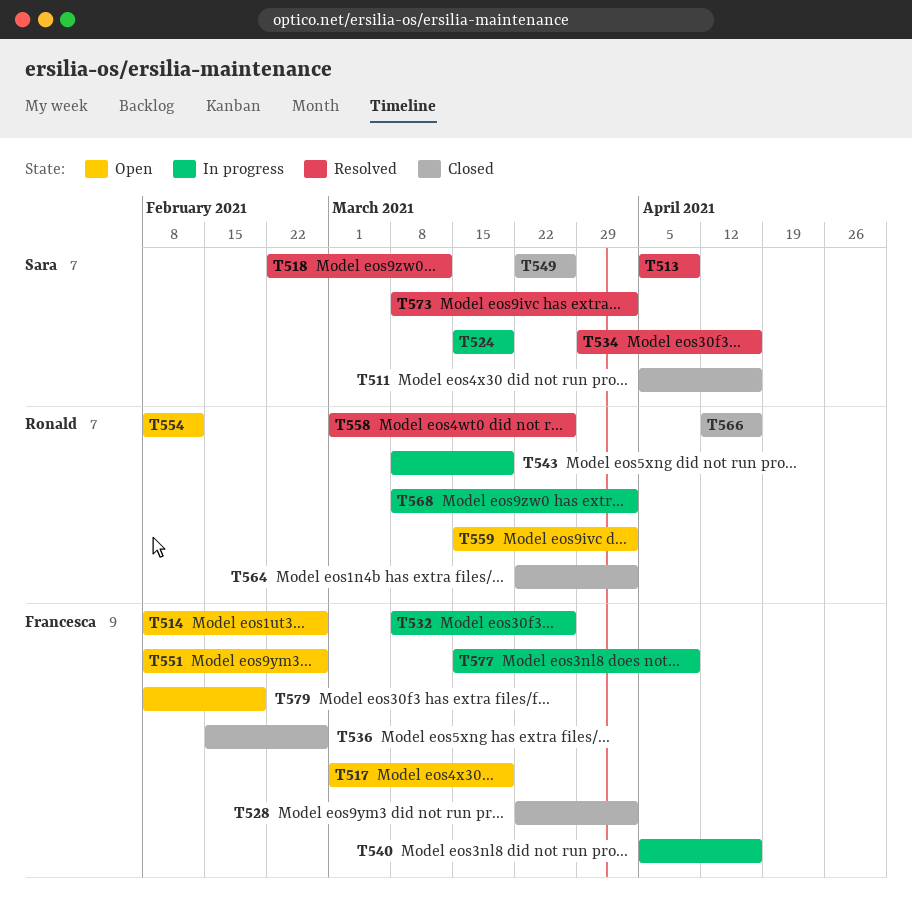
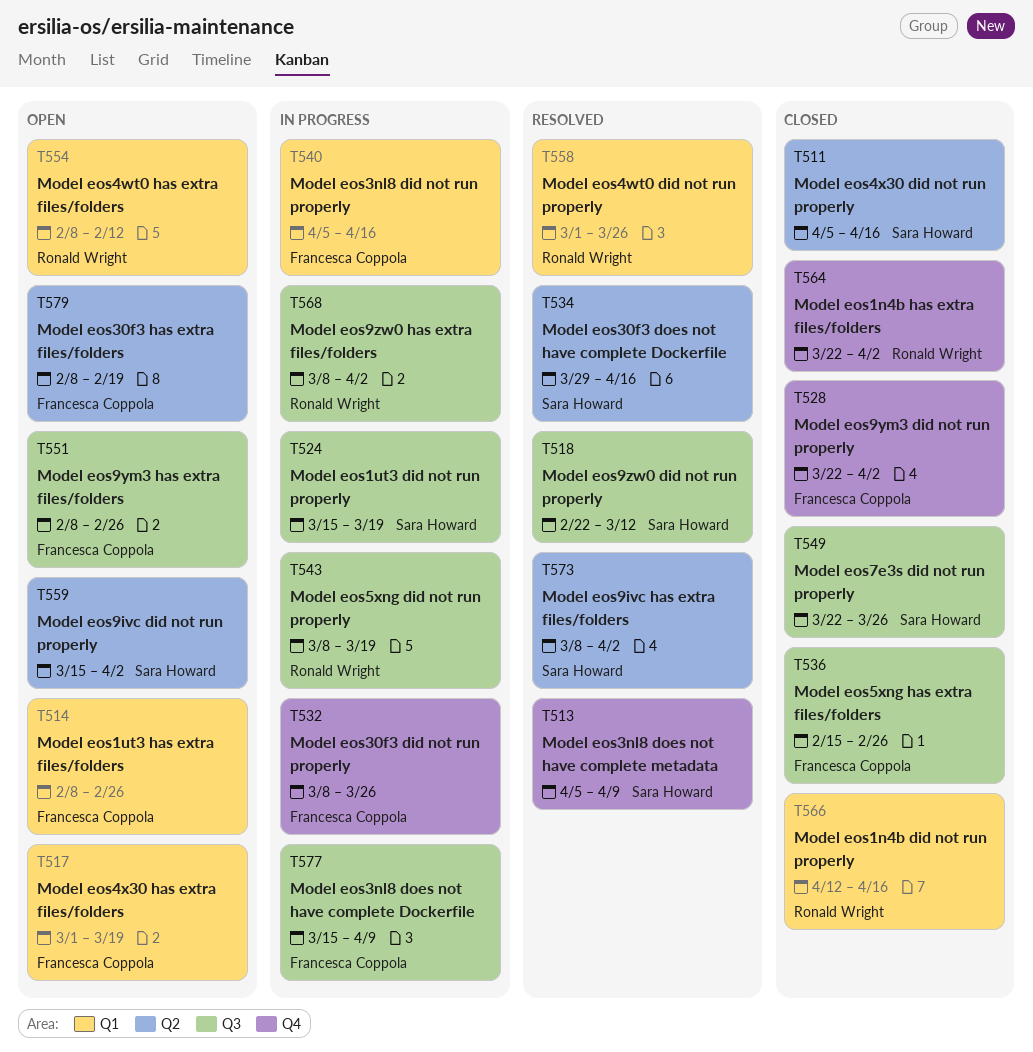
T559, owner: Ronald Wright -> Sara Howard

